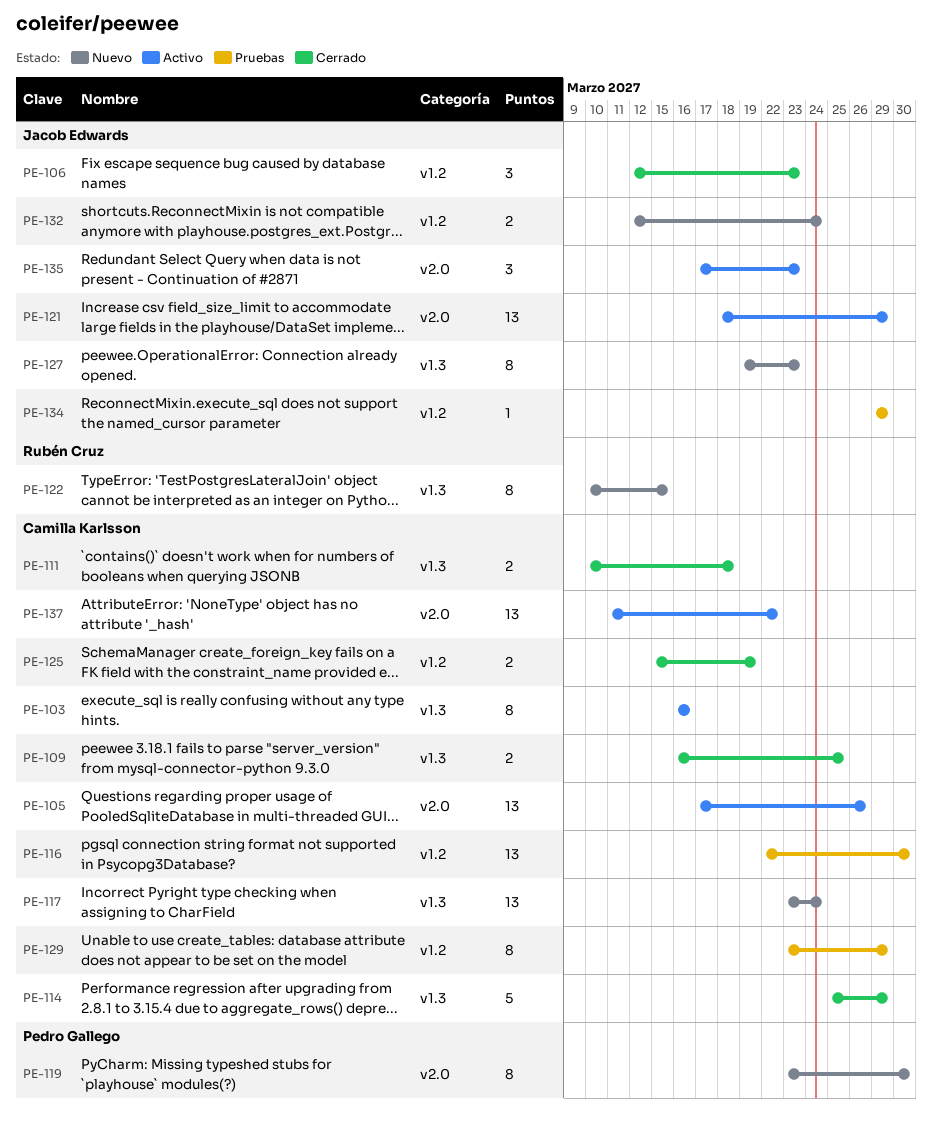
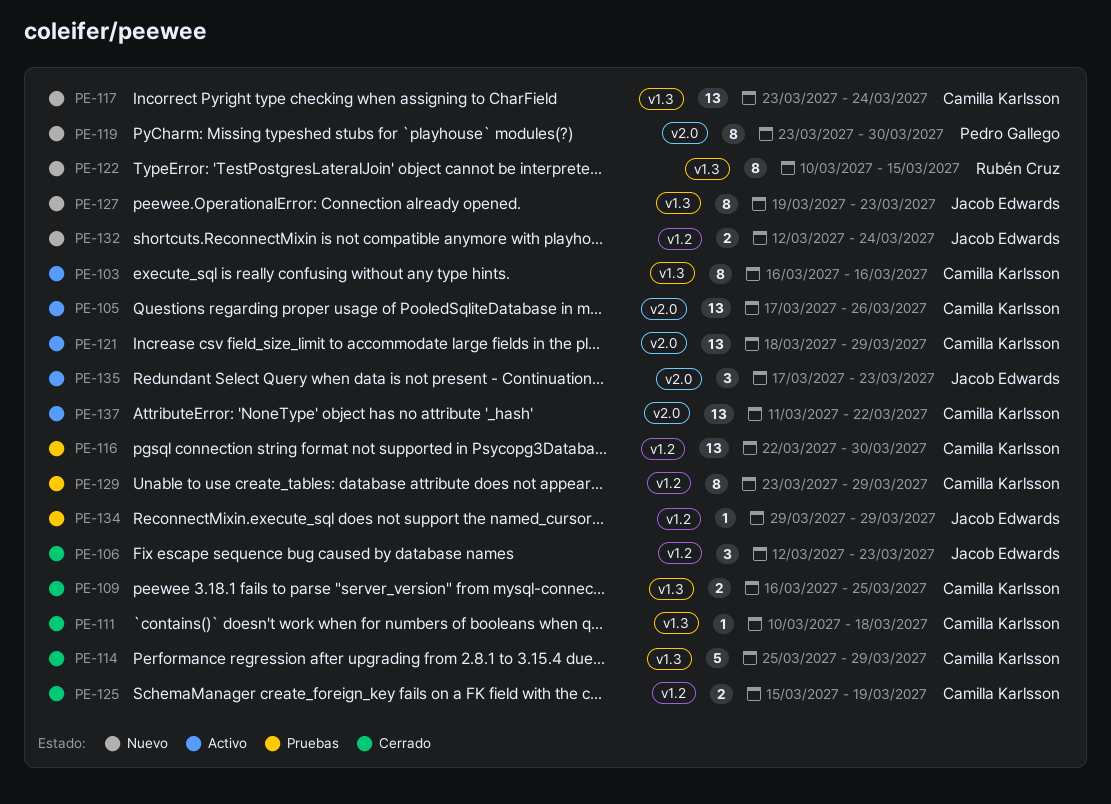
PE-111, estimate: 2 -> 1
PE-121, owner: Jacob Edwards -> Camilla Karlsson

